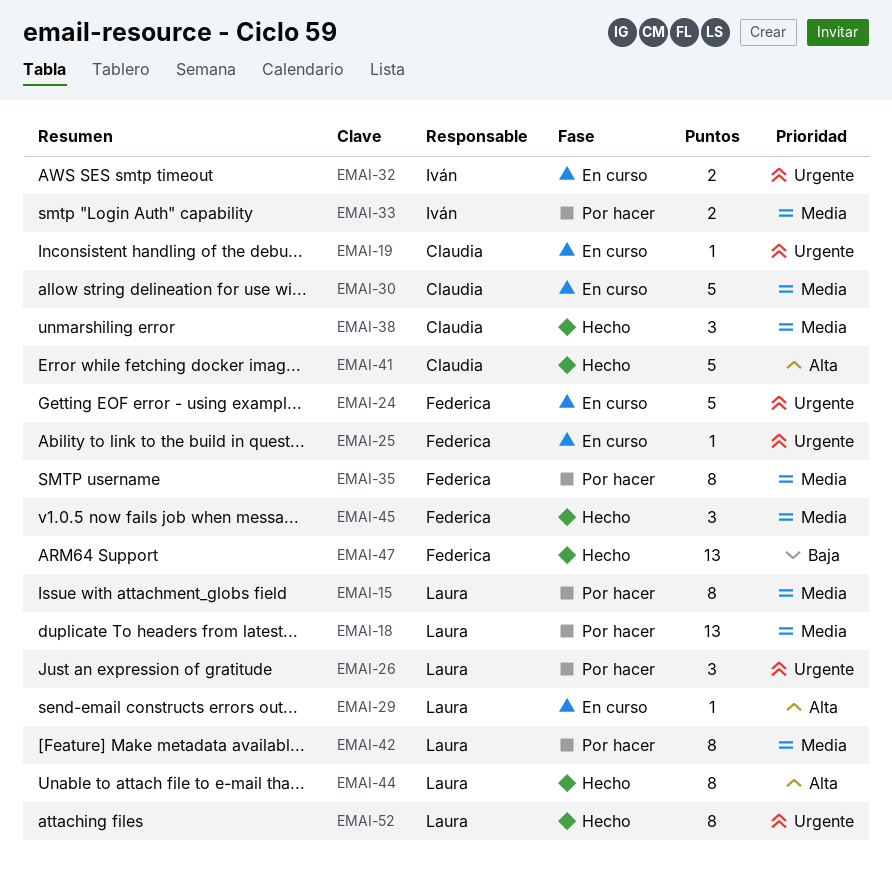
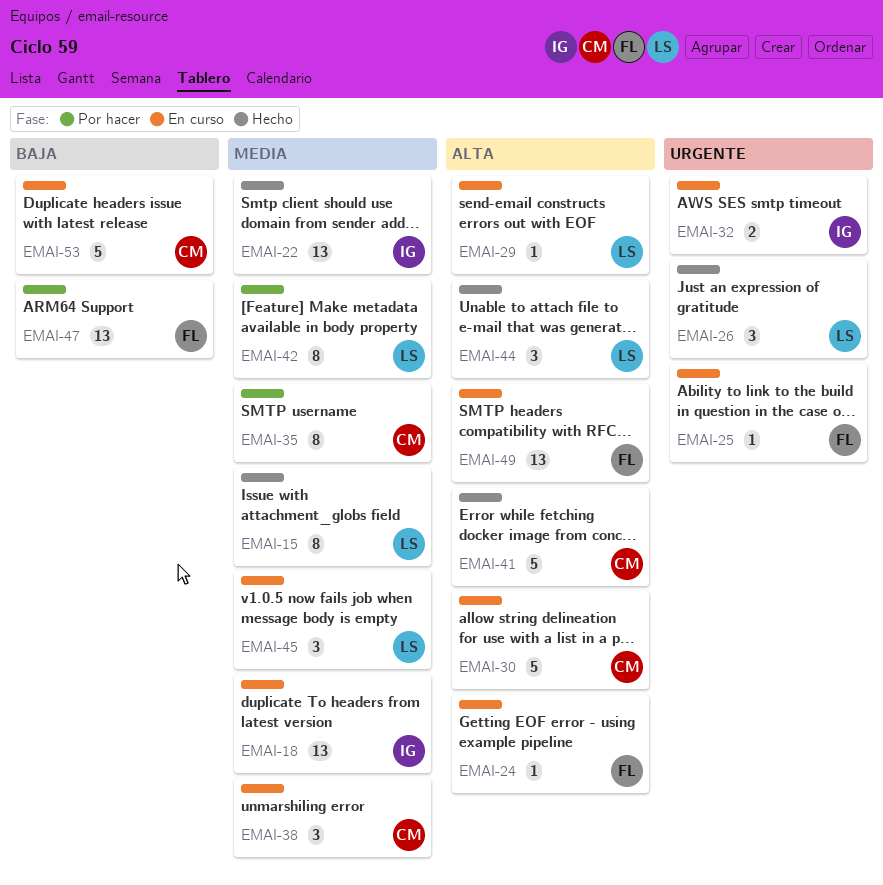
EMAI-15, status: Por hacer -> Hecho
EMAI-18, status: Por hacer -> En curso
EMAI-18, owner: Laura -> Iván
EMAI-19: present -> none
EMAI-22: none -> present
EMAI-24, priority: Urgente -> Alta
EMAI-24, estimate: 5 -> 1
EMAI-26, status: Por hacer -> Hecho
EMAI-30, priority: Media -> Alta
EMAI-33: present -> none
EMAI-35, owner: Federica -> Claudia
EMAI-38, status: Hecho -> En curso
EMAI-44, estimate: 8 -> 3
EMAI-45, status: Hecho -> En curso
EMAI-45, owner: Federica -> Laura
EMAI-47, status: Hecho -> Por hacer
EMAI-49: none -> present
EMAI-52: present -> none
EMAI-53: none -> present

